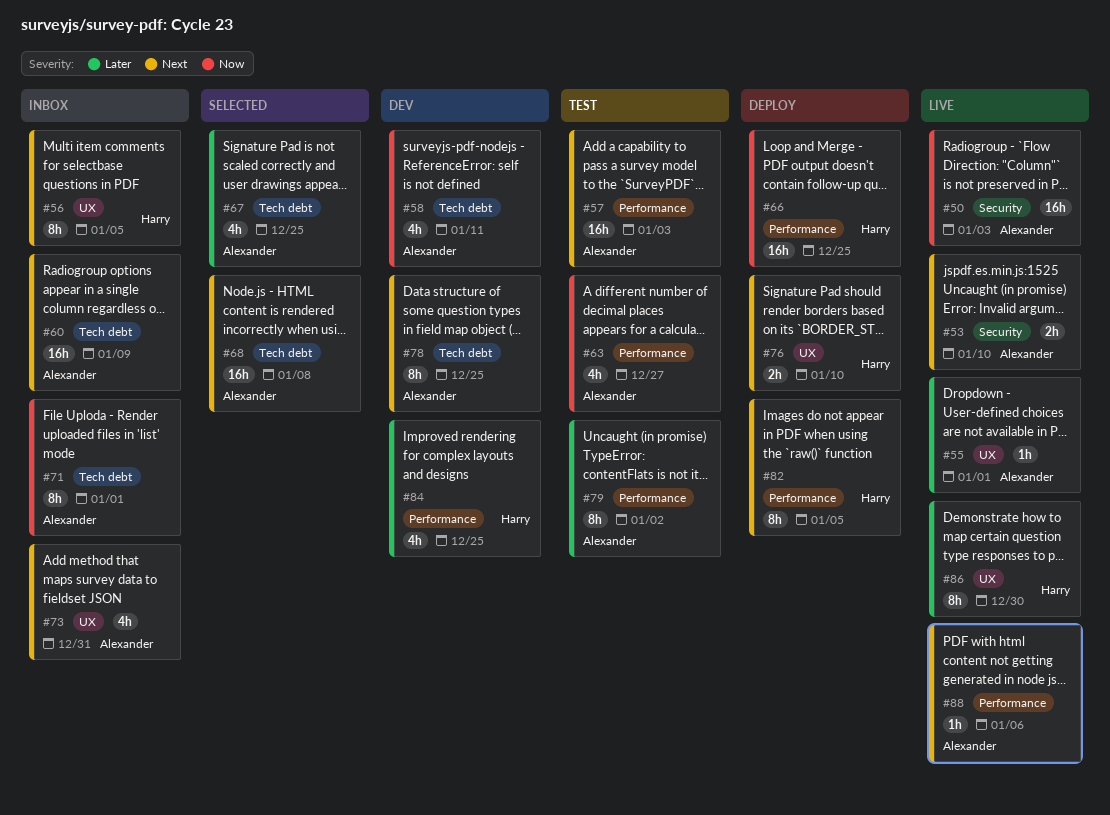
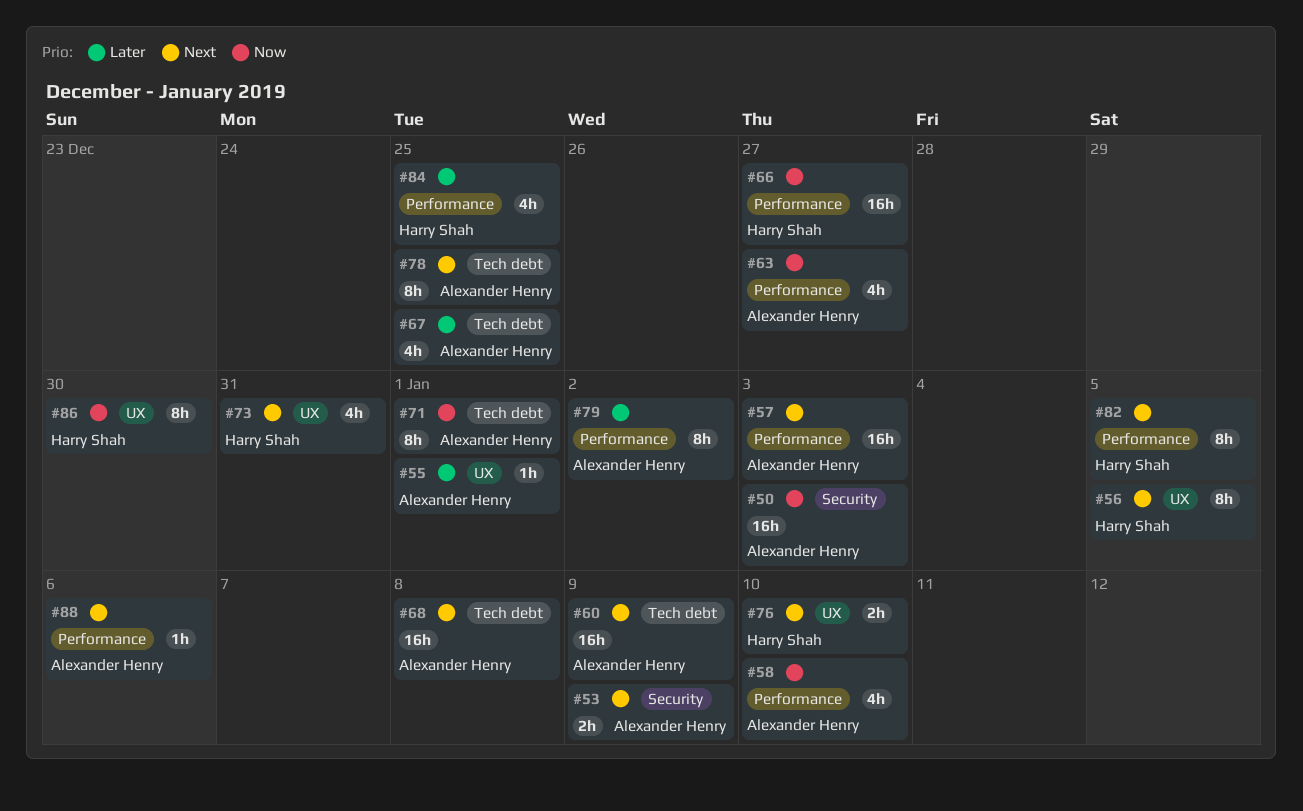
#53, due: Jan 10 -> Jan 9
#58, label: Tech debt -> Performance
#58, due: Jan 11 -> Jan 10
#66, due: Dec 25 -> Dec 27
#73, owner: Alexander Henry -> Harry Shah
#86, priority: Later -> Now

